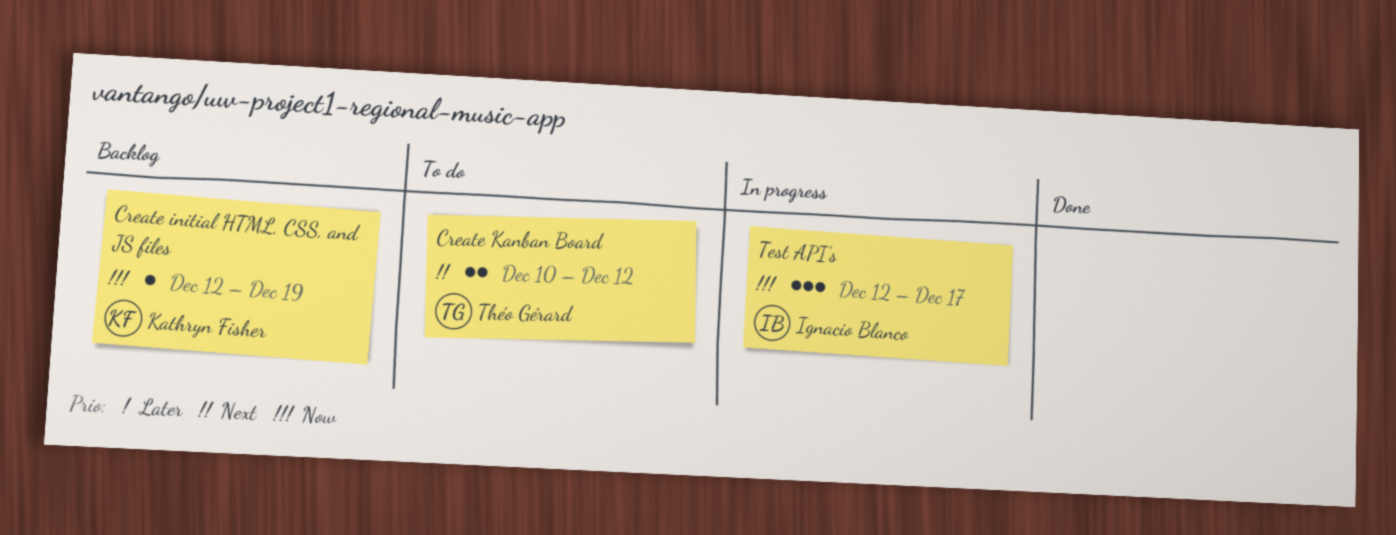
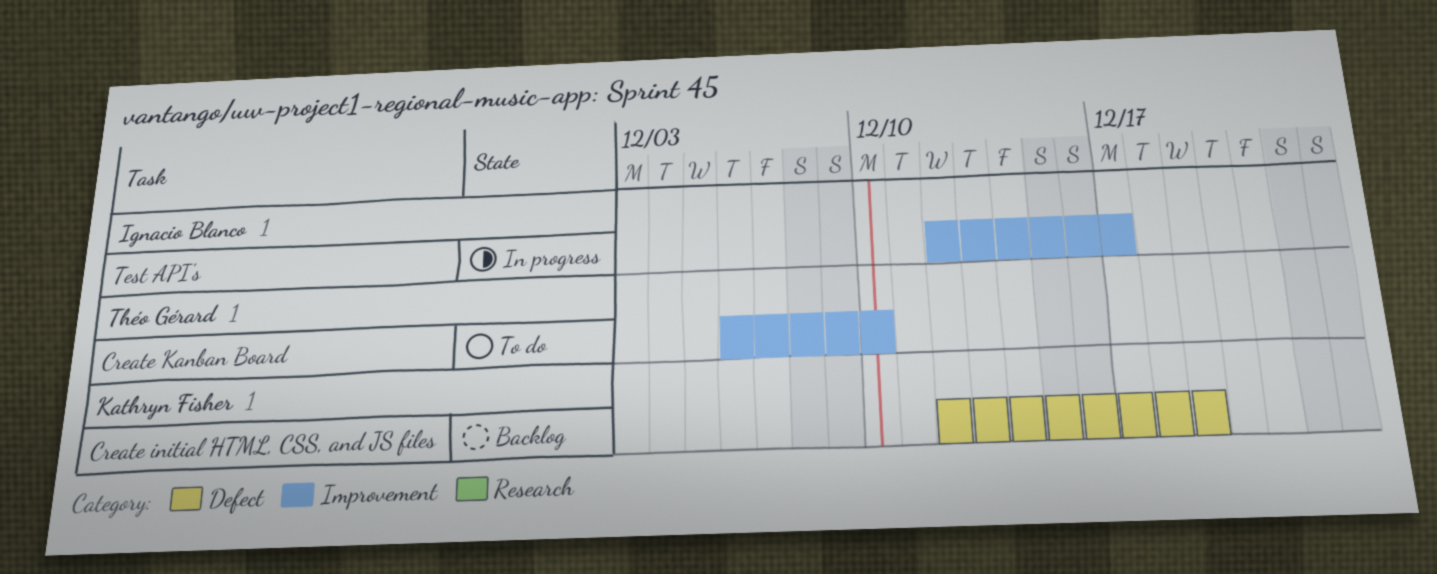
Create Kanban Board, start: Dec 10 -> Dec 6
Create Kanban Board, due: Dec 12 -> Dec 10

